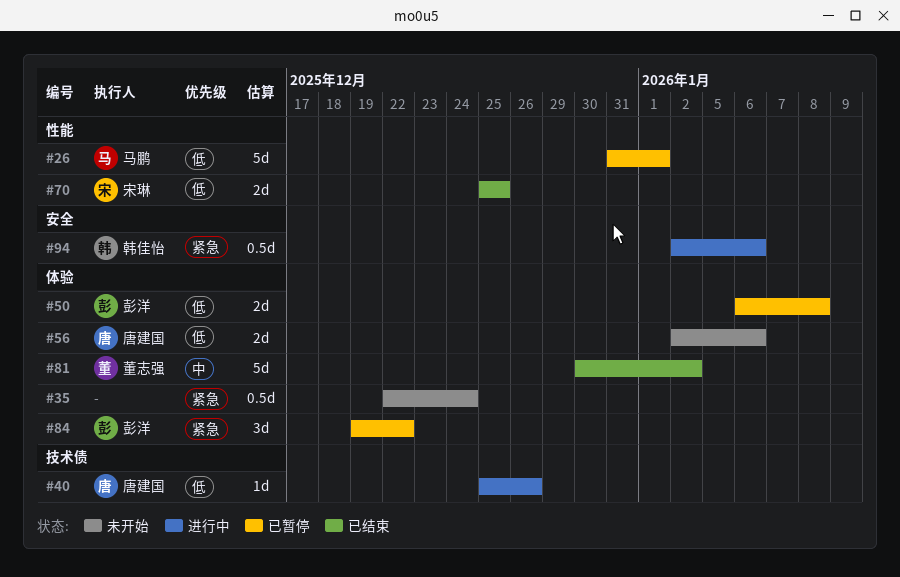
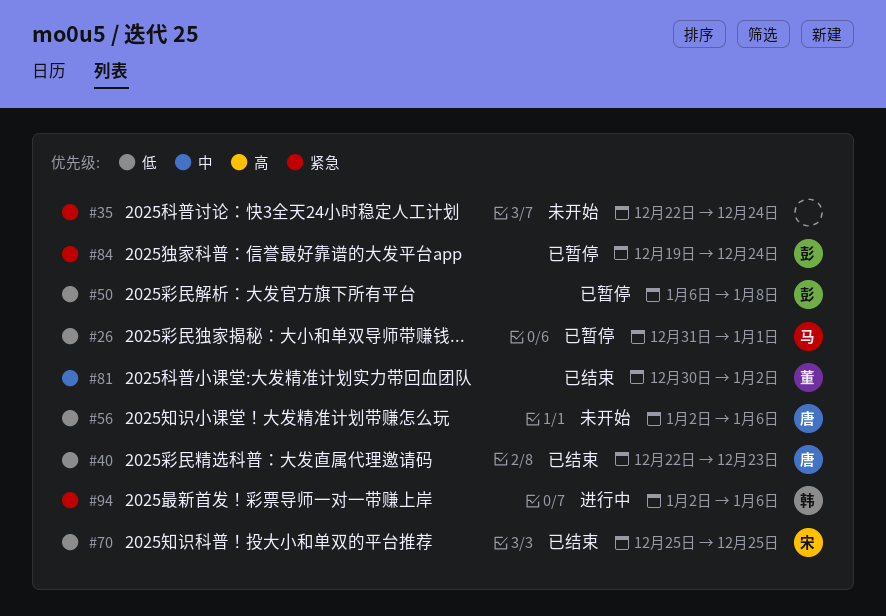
#40, status: 进行中 -> 已结束
#40, start: Dec 25 -> Dec 22
#40, due: Dec 26 -> Dec 23
#84, due: Dec 22 -> Dec 24

